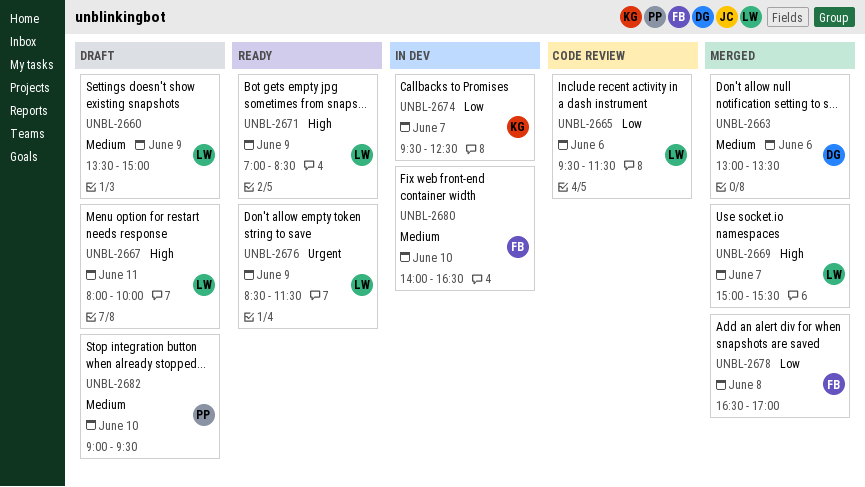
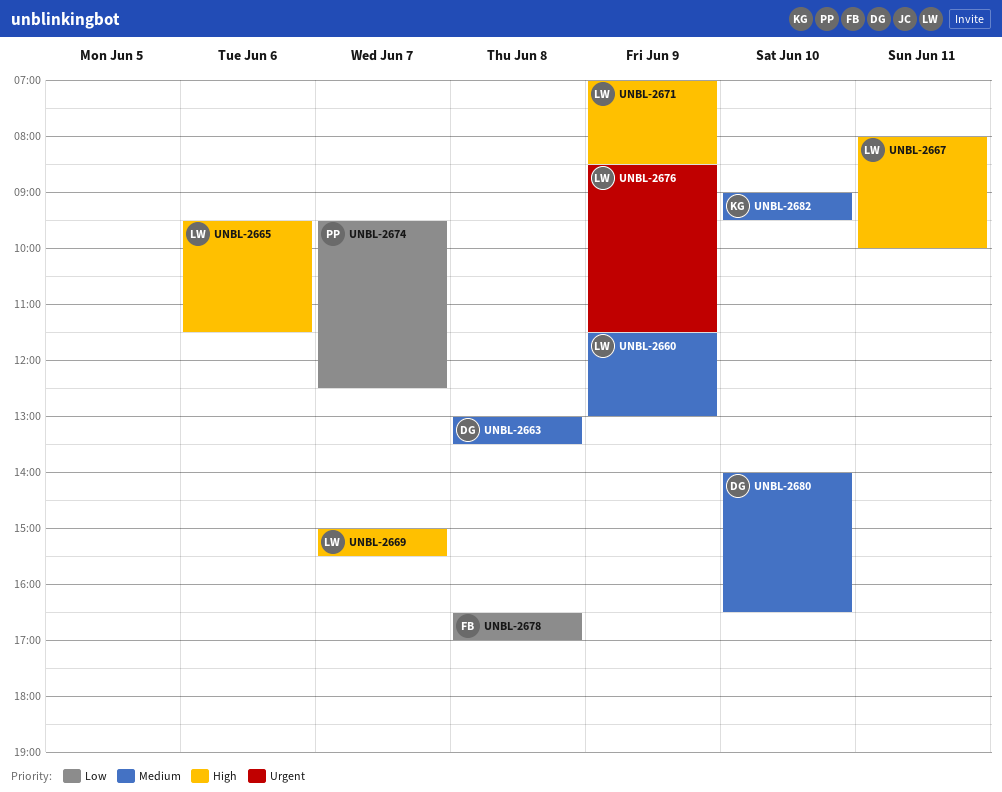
UNBL-2660, begins: 13:30 -> 11:30
UNBL-2660, ends: 15:00 -> 13:00
UNBL-2663, day: Jun 6 -> Jun 8
UNBL-2665, priority: Low -> High
UNBL-2674, owner: KG -> PP
UNBL-2680, owner: FB -> DG
UNBL-2682, owner: PP -> KG

